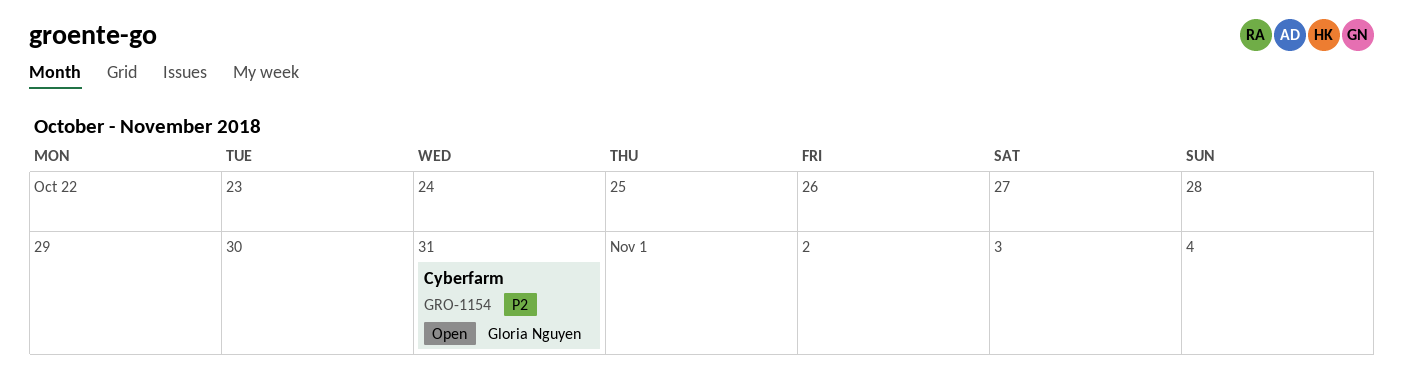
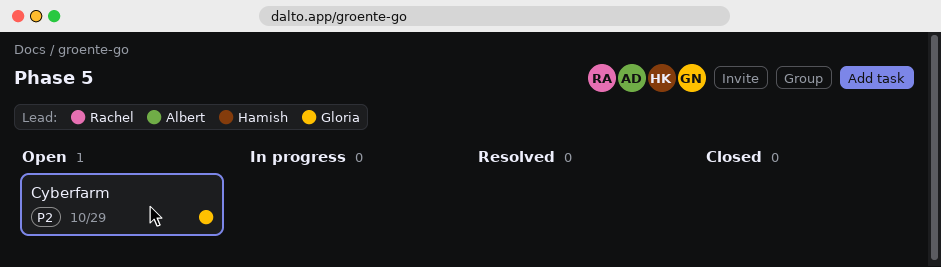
Cyberfarm, due: Oct 31 -> Oct 29

